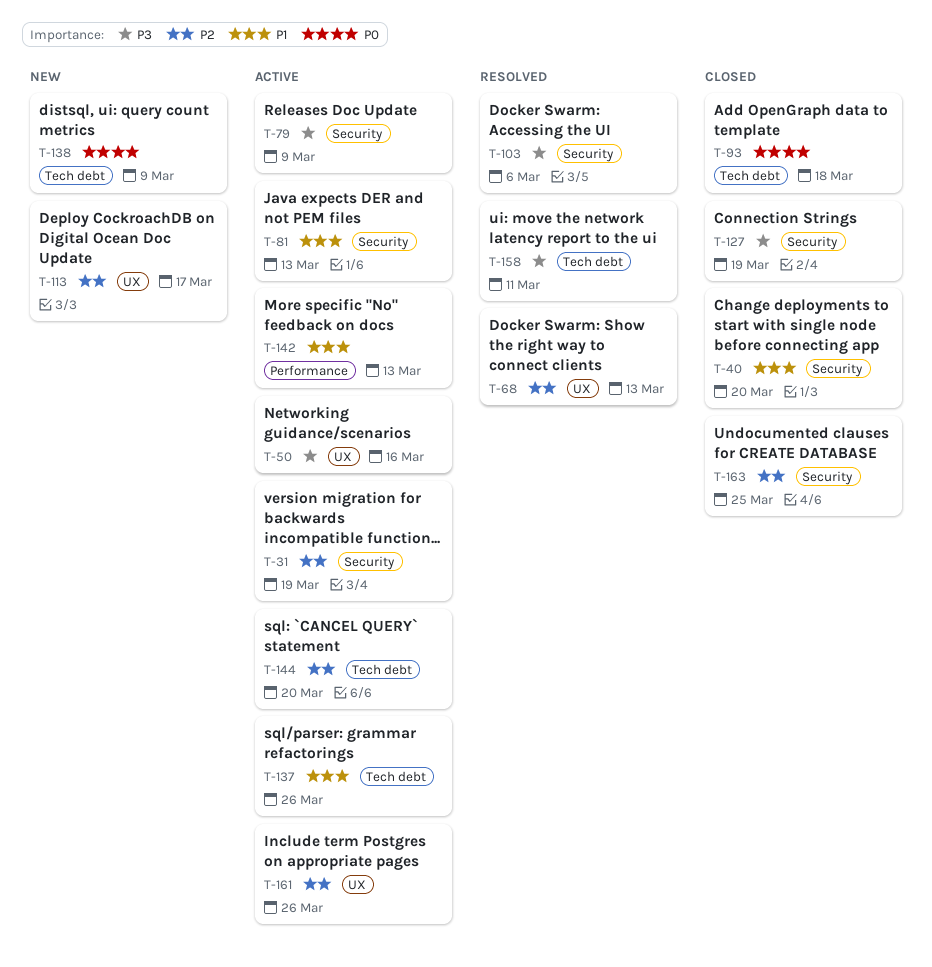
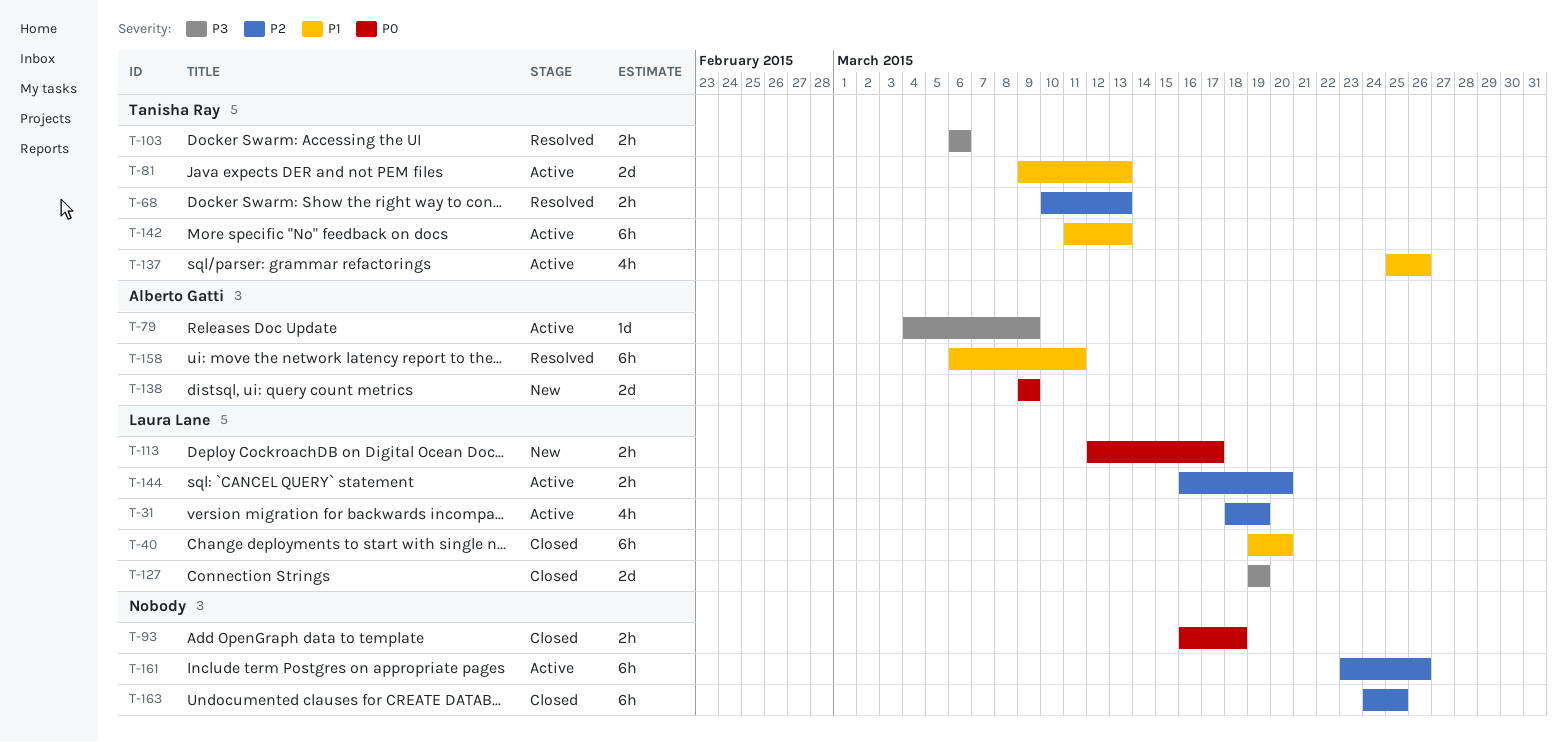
T-50: present -> none
T-113, priority: P2 -> P0
T-158, priority: P3 -> P1

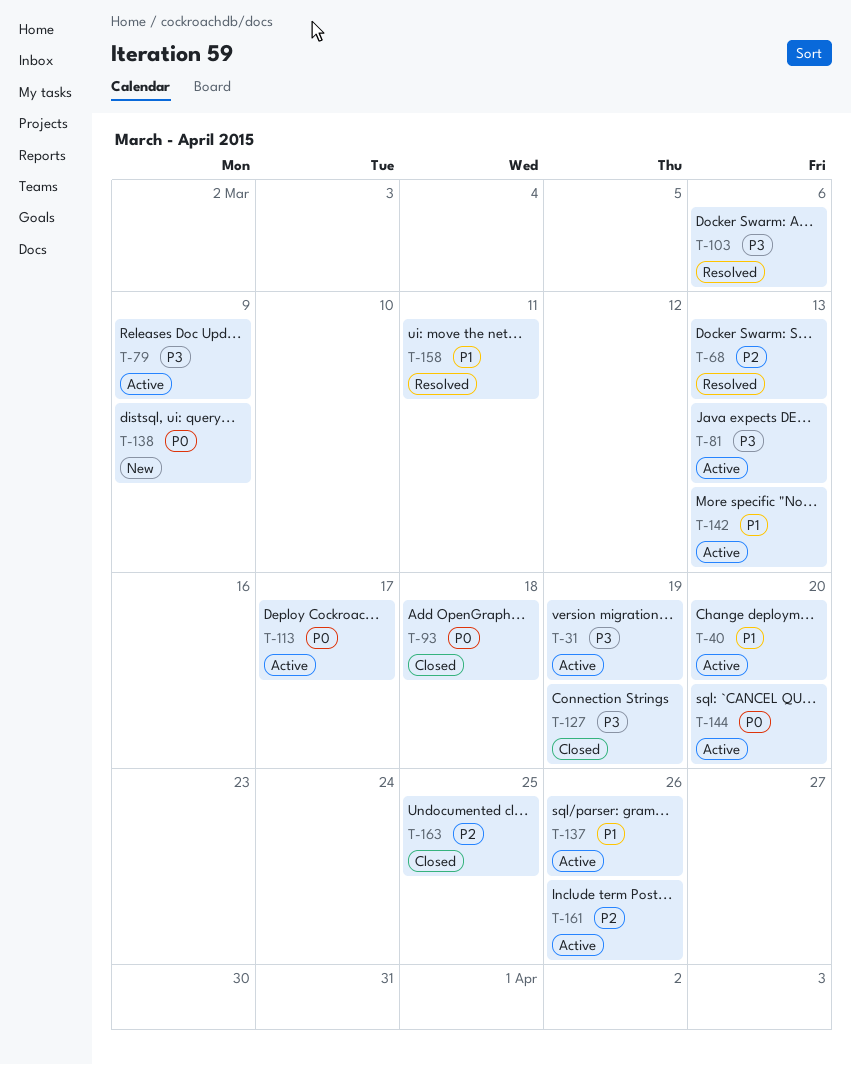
T-31, priority: P2 -> P3
T-40, status: Closed -> Active
T-81, priority: P1 -> P3
T-113, status: New -> Active
T-144, priority: P2 -> P0

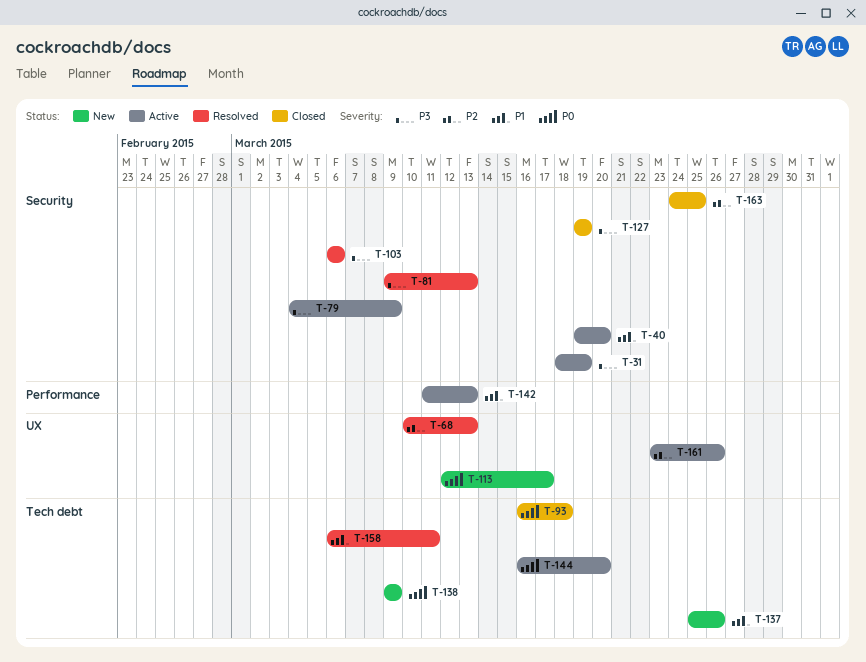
T-81, status: Active -> Resolved
T-113, status: Active -> New
T-137, status: Active -> New

